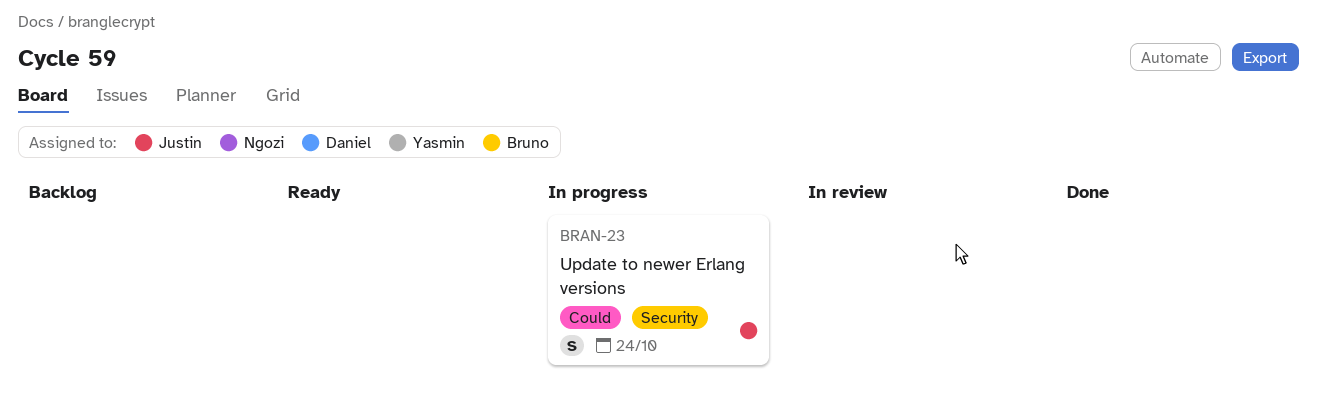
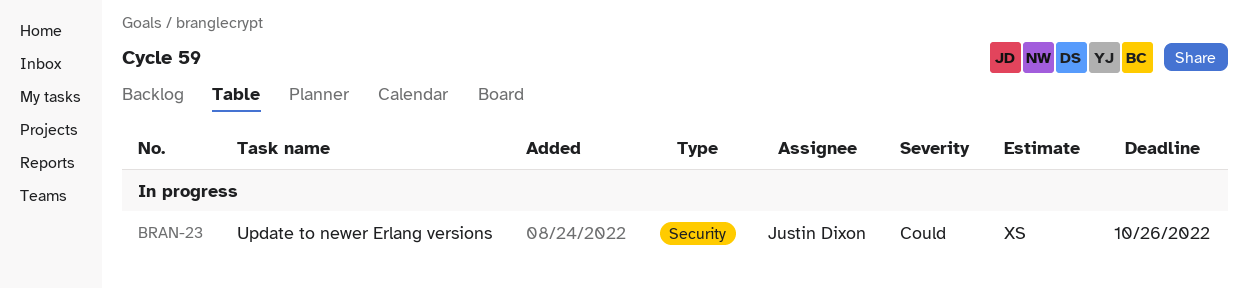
BRAN-23, estimate: S -> XS
BRAN-23, due: Oct 24 -> Oct 26

